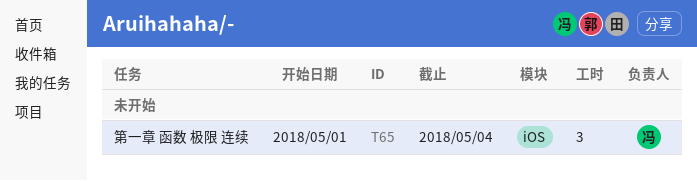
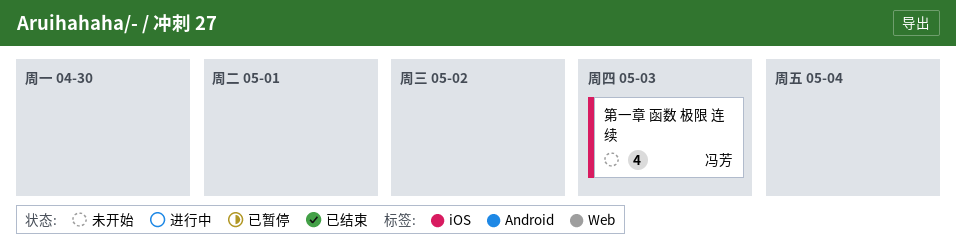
第一章 函数 极限 连续, estimate: 3 -> 4
第一章 函数 极限 连续, due: May 4 -> May 3

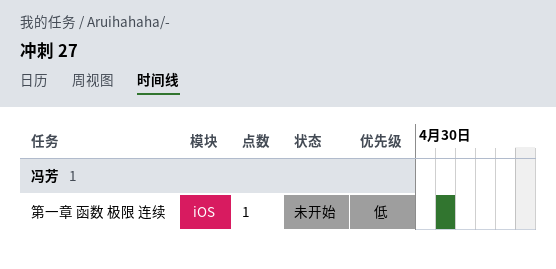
第一章 函数 极限 连续, estimate: 4 -> 1
第一章 函数 极限 连续, due: May 3 -> May 1

